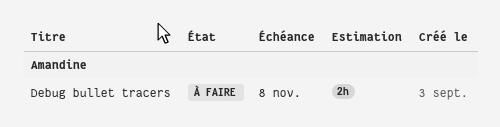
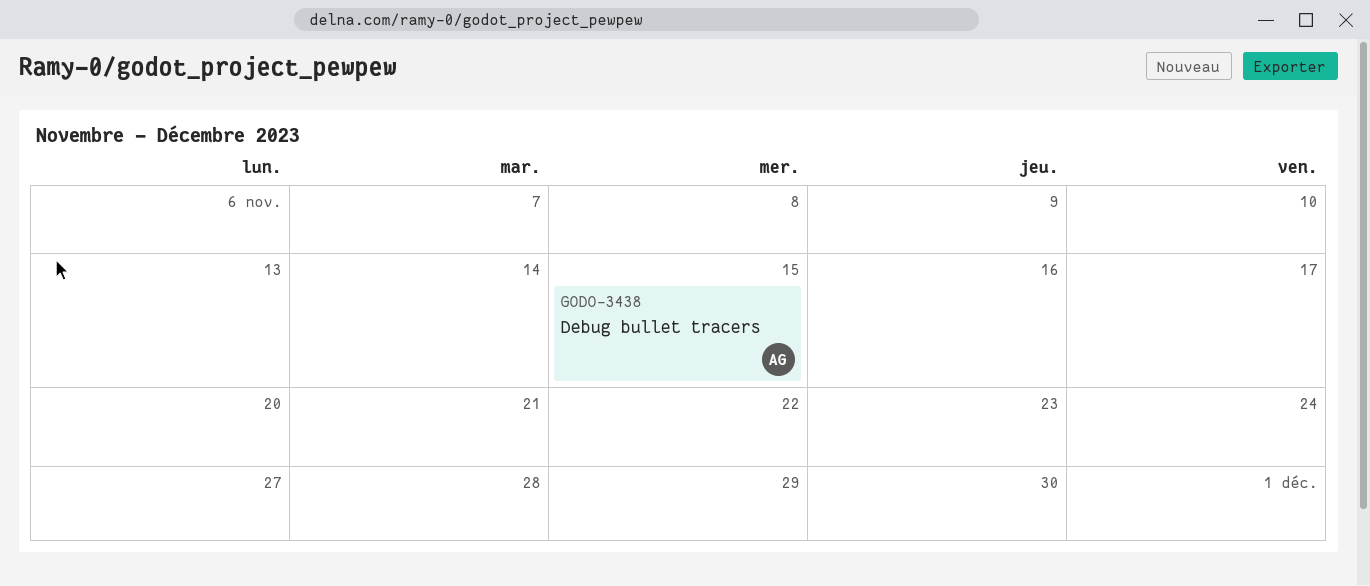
Debug bullet tracers, due: Nov 8 -> Nov 15

